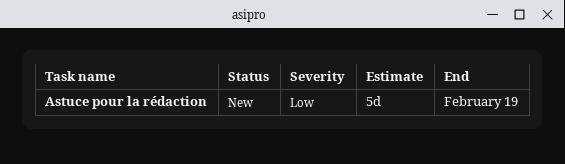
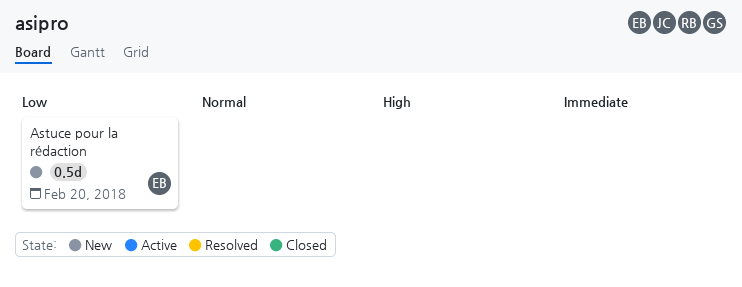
Astuce pour la rédaction, estimate: 5d -> 0.5d
Astuce pour la rédaction, due: Feb 19 -> Feb 20

